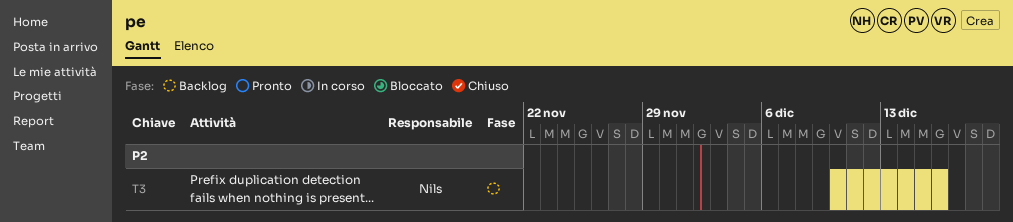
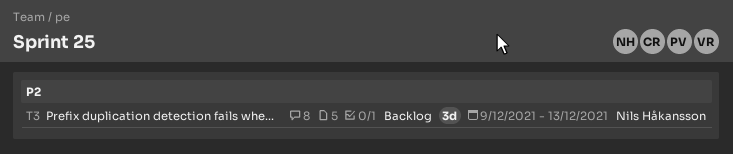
T3, start: Dec 10 -> Dec 9
T3, due: Dec 16 -> Dec 13

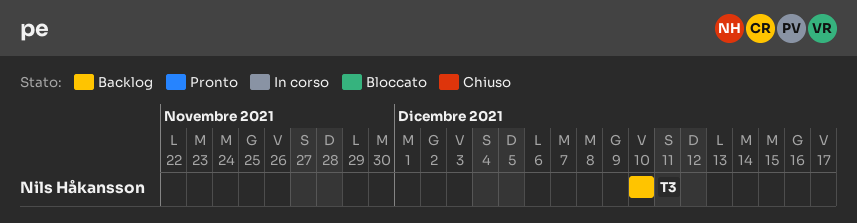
T3, start: Dec 9 -> Dec 10
T3, due: Dec 13 -> Dec 10

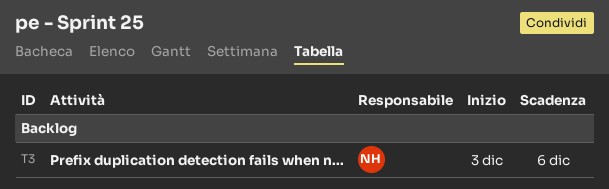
T3, start: Dec 10 -> Dec 3
T3, due: Dec 10 -> Dec 6

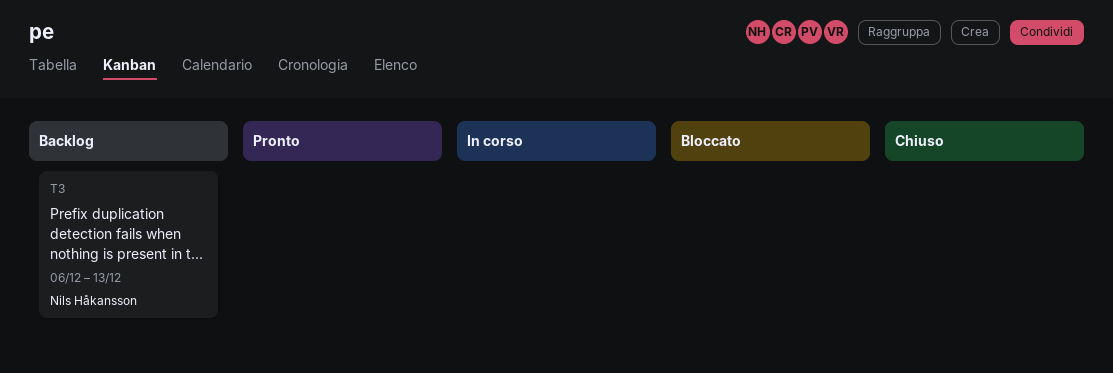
T3, start: Dec 3 -> Dec 6
T3, due: Dec 6 -> Dec 13

